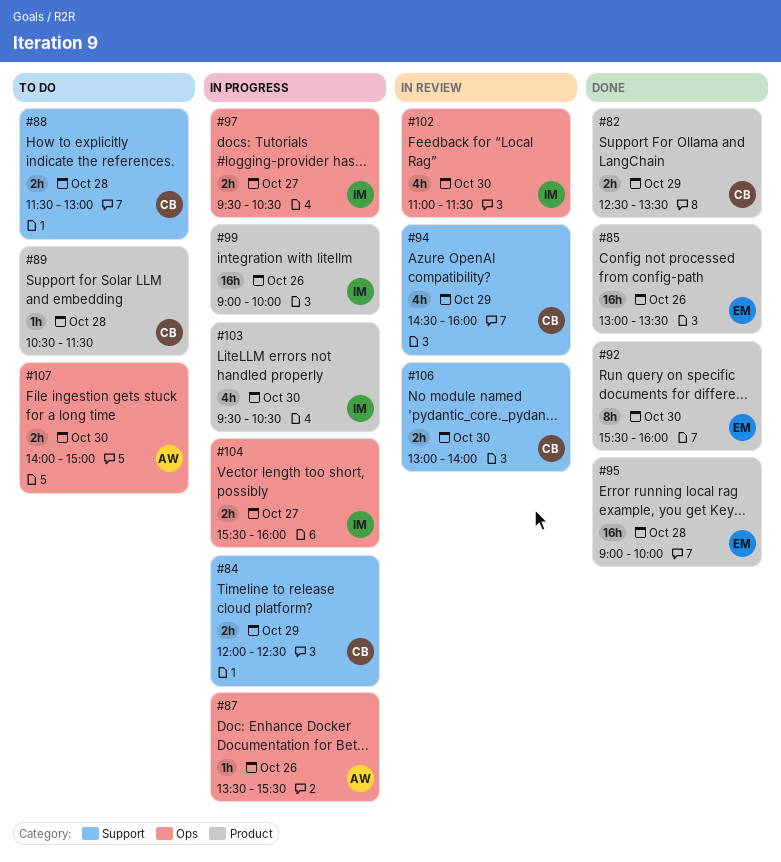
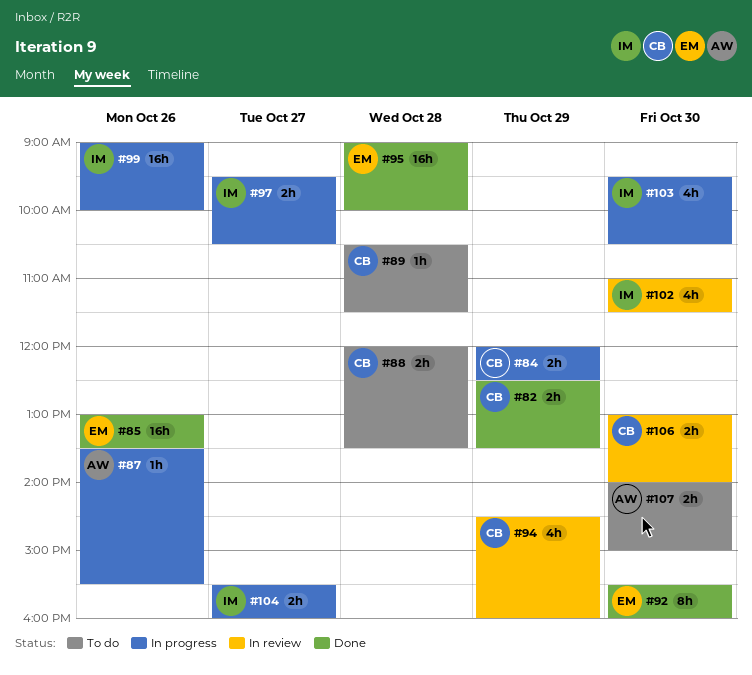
#88, begins: 11:30 -> 12:00
#88, ends: 13:00 -> 13:30

